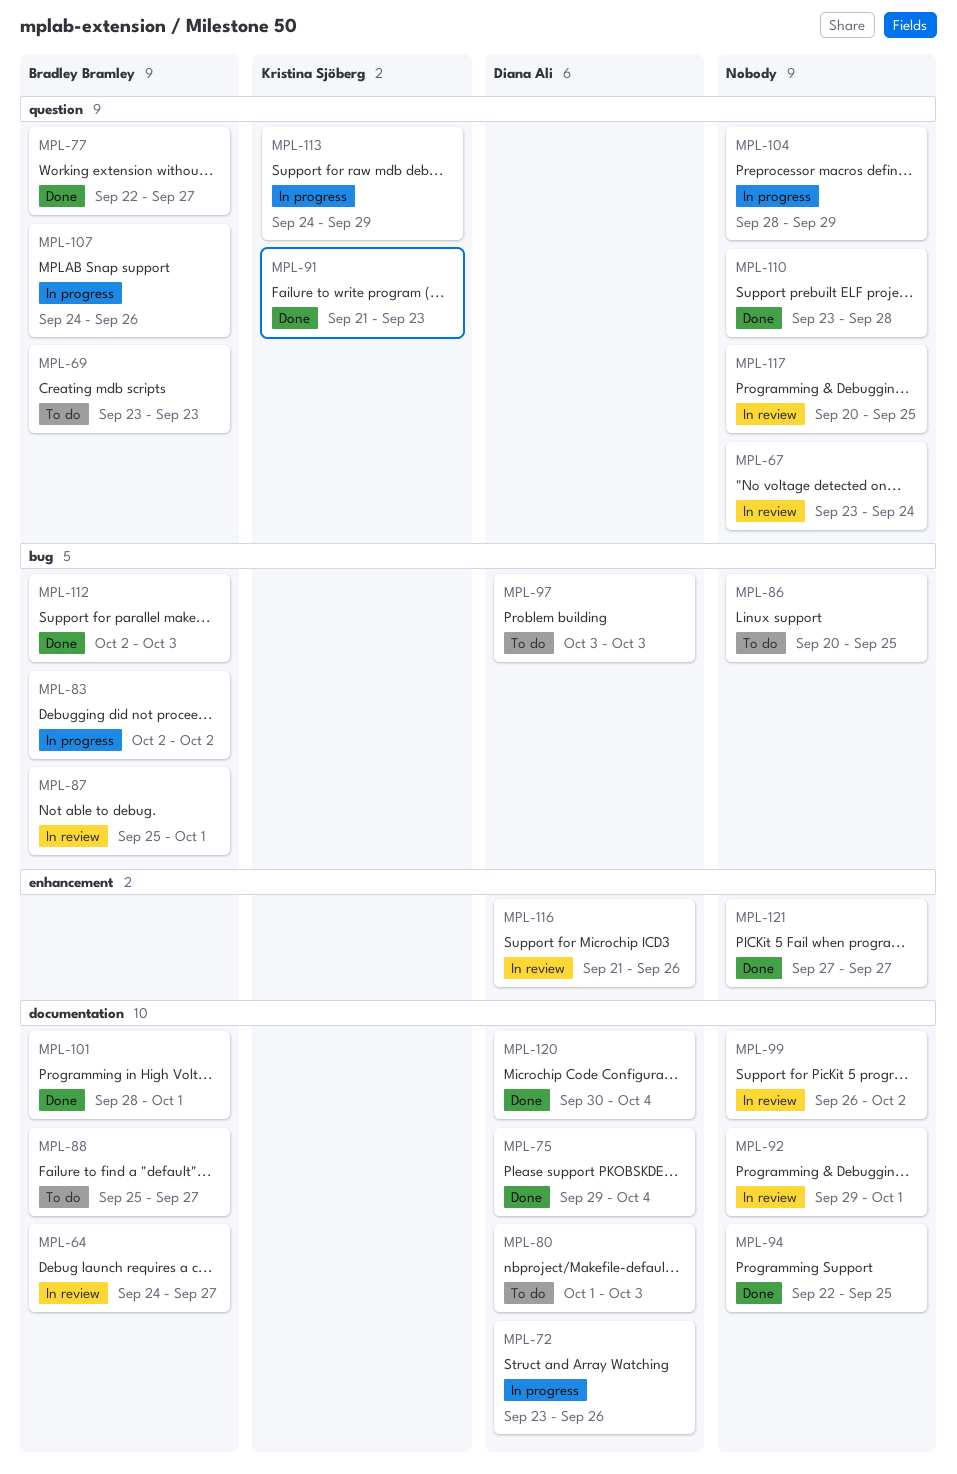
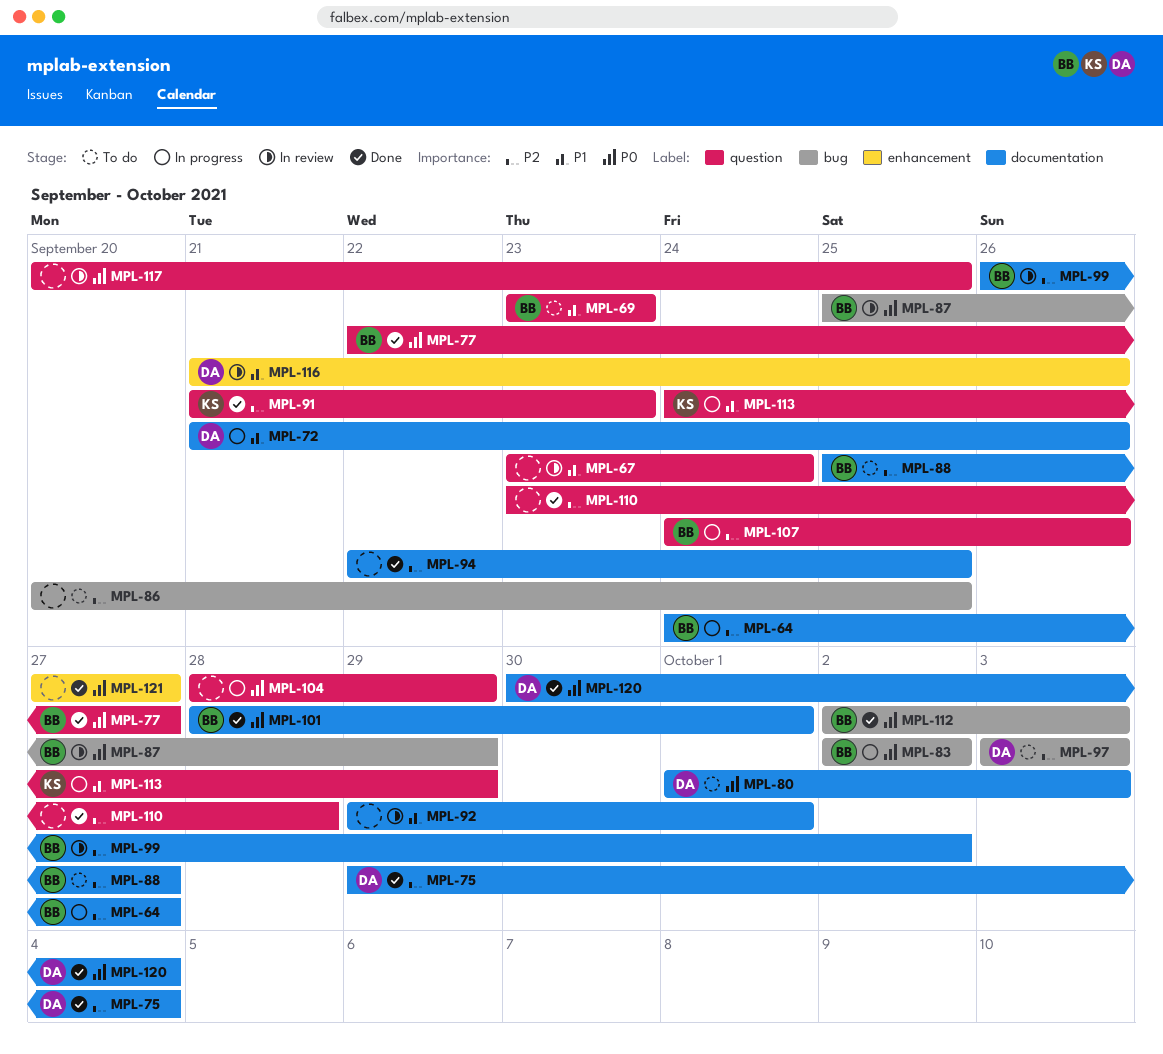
MPL-64, status: In review -> In progress
MPL-72, start: Sep 23 -> Sep 21
MPL-87, due: Oct 1 -> Sep 29
MPL-99, owner: none -> Bradley Bramley

